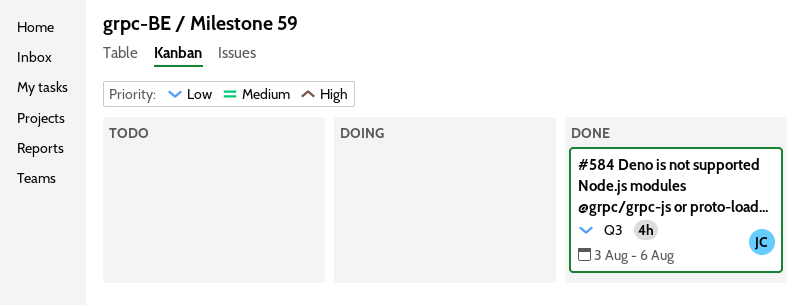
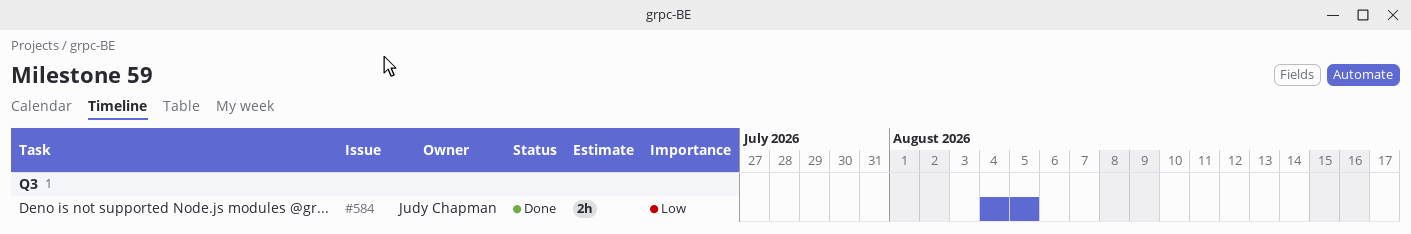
#584, estimate: 4h -> 2h
#584, start: Aug 3 -> Aug 4
#584, due: Aug 6 -> Aug 5

